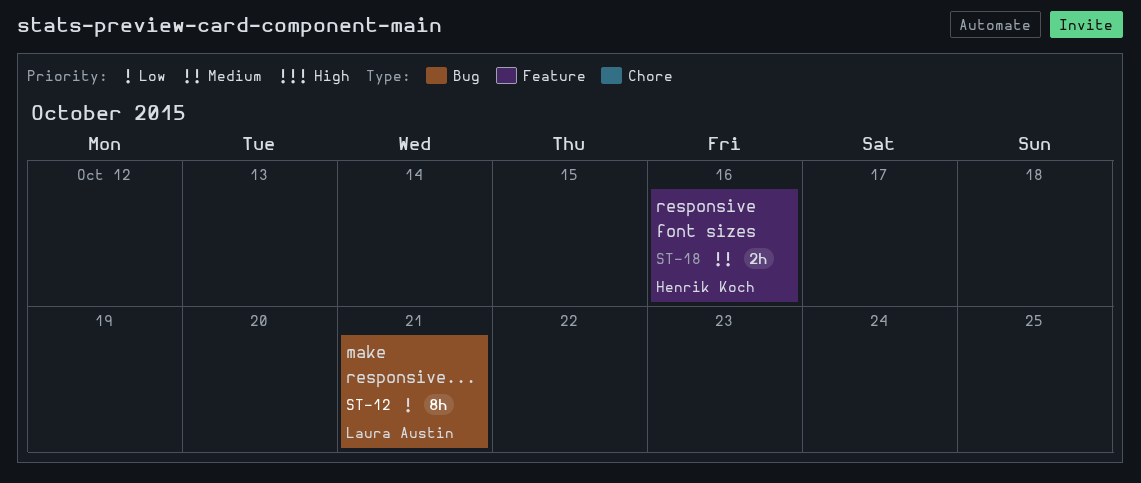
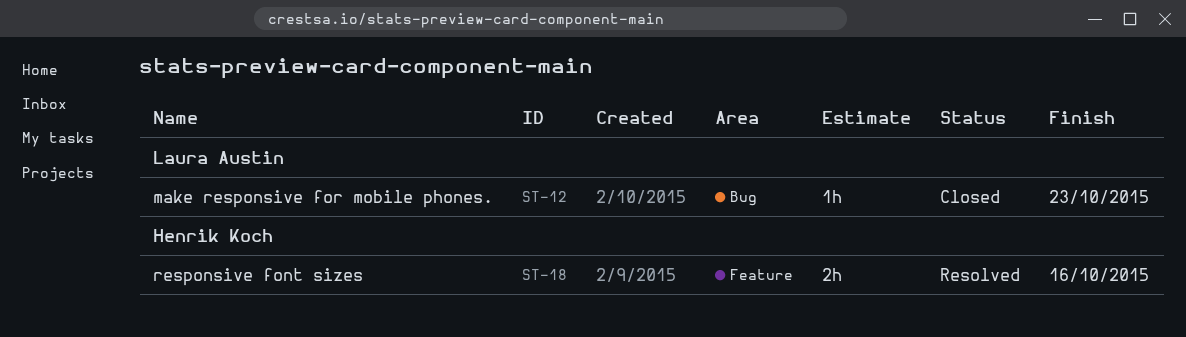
ST-12, estimate: 8h -> 1h
ST-12, due: Oct 21 -> Oct 23

